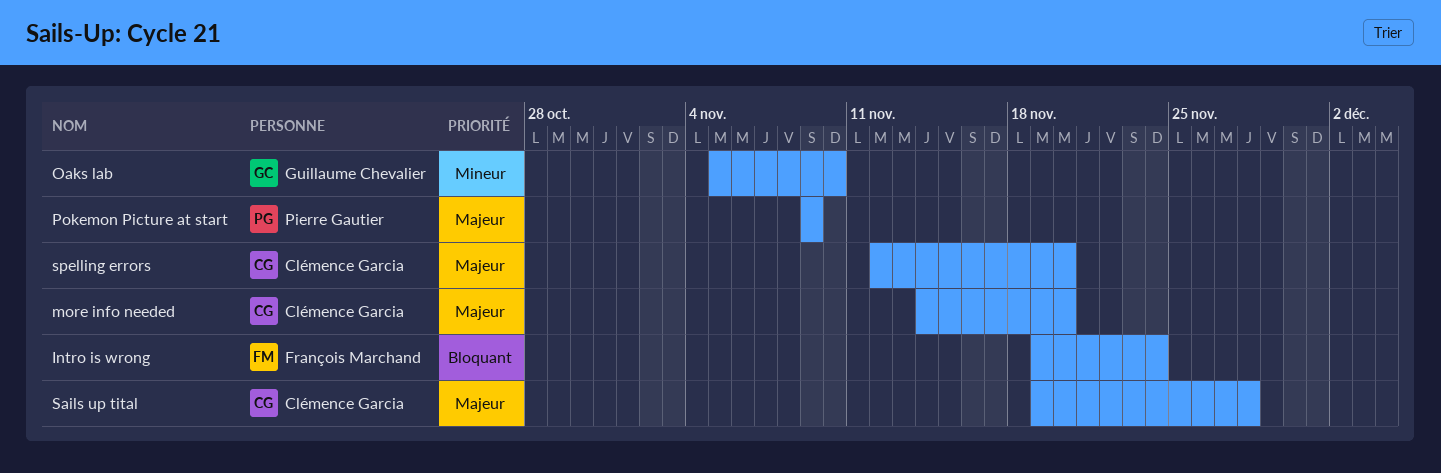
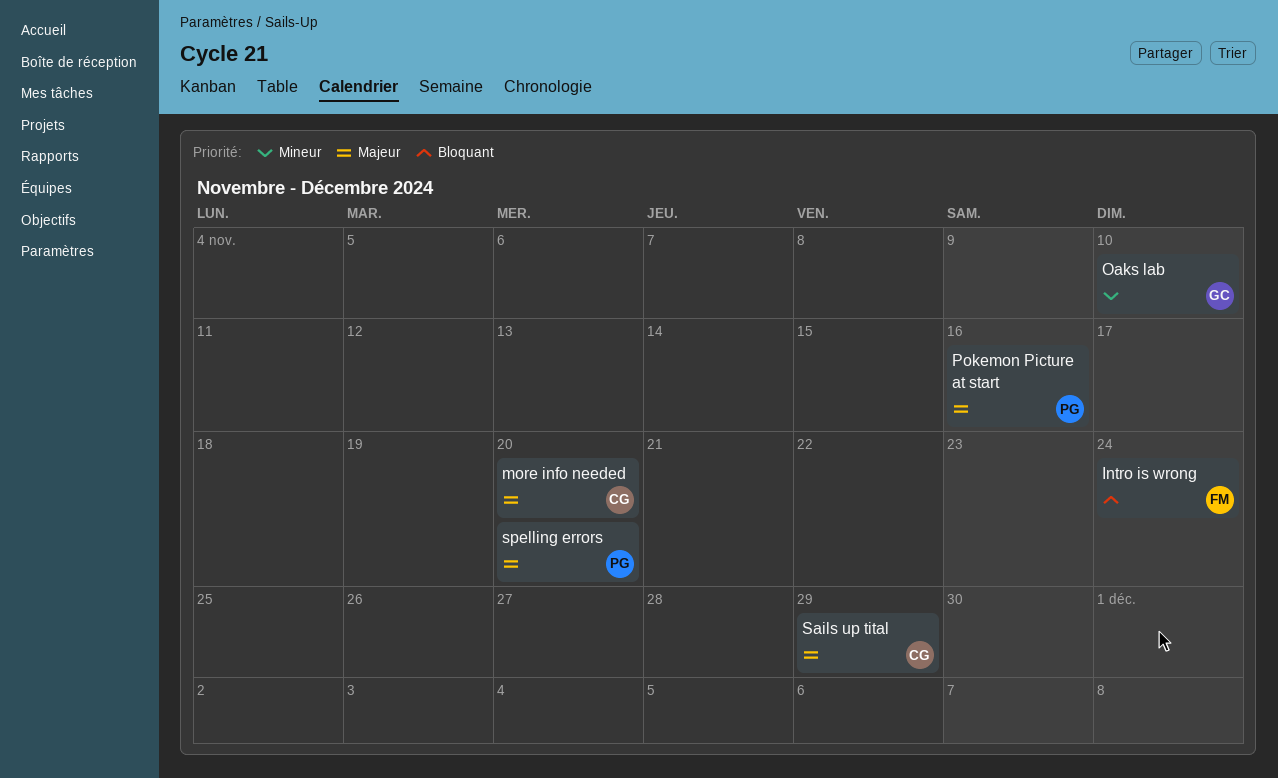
Pokemon Picture at start, due: Nov 9 -> Nov 16
Sails up tital, due: Nov 28 -> Nov 29
spelling errors, owner: Clémence Garcia -> Pierre Gautier

